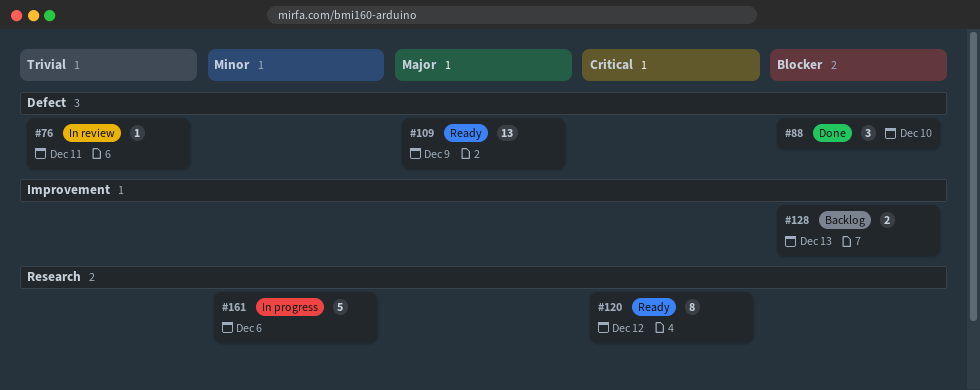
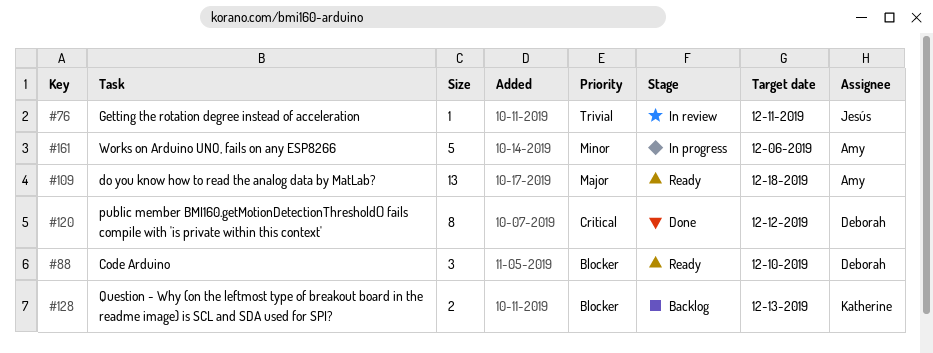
#88, status: Done -> Ready
#109, due: Dec 9 -> Dec 18
#120, status: Ready -> Done

